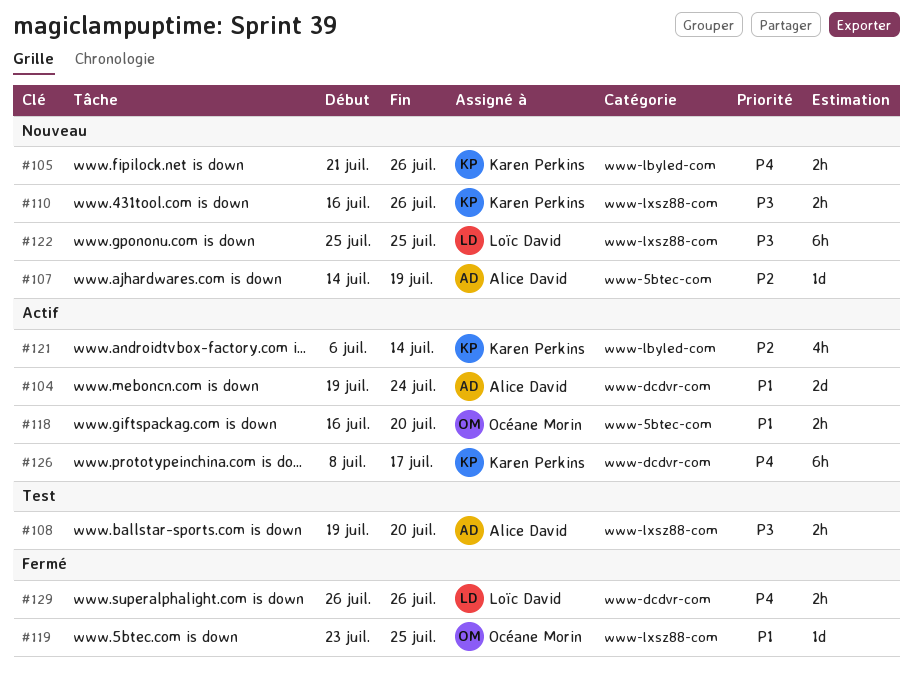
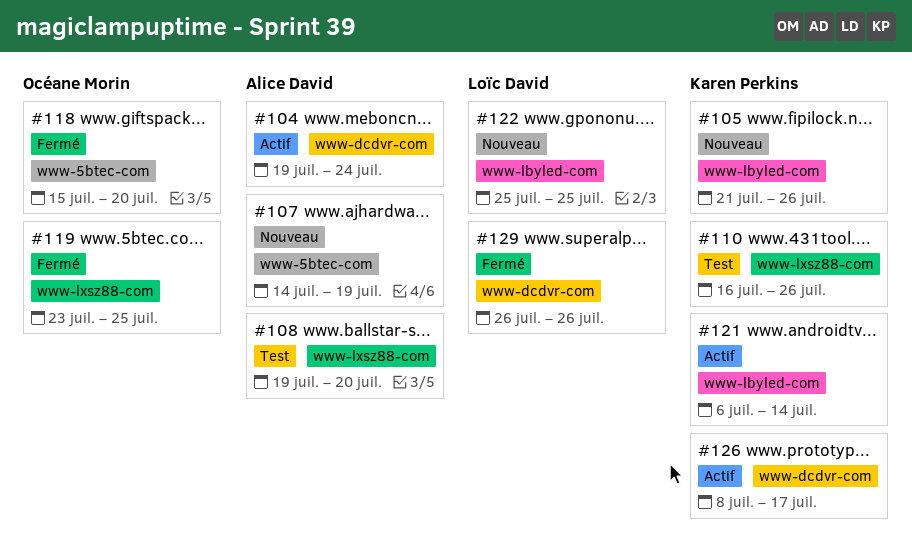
#110, status: Nouveau -> Test
#118, status: Actif -> Fermé
#118, start: Jul 16 -> Jul 15
#122, label: www-lxsz88-com -> www-lbyled-com

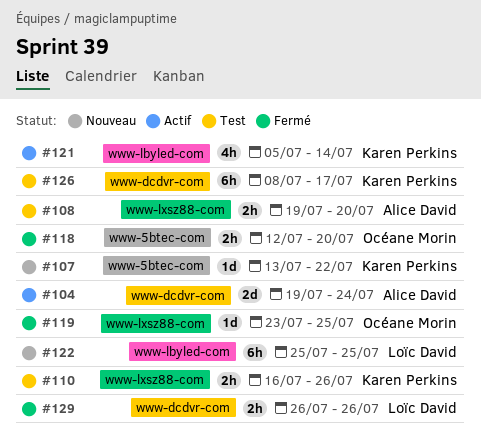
#105: present -> none
#107, owner: Alice David -> Karen Perkins
#107, start: Jul 14 -> Jul 13
#107, due: Jul 19 -> Jul 22
#118, start: Jul 15 -> Jul 12
#121, start: Jul 6 -> Jul 5
#126, status: Actif -> Test

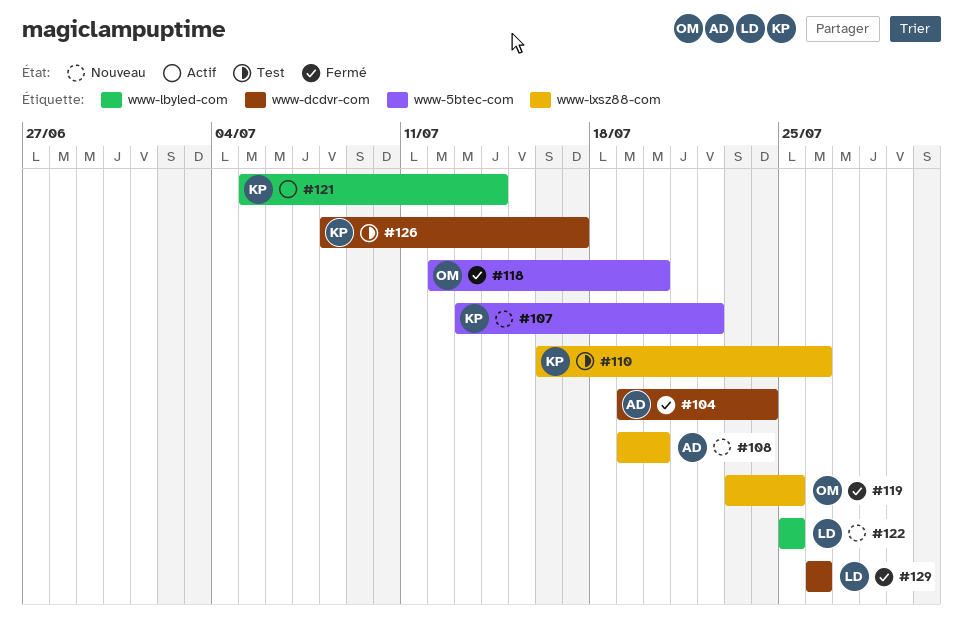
#104, status: Actif -> Fermé
#108, status: Test -> Nouveau

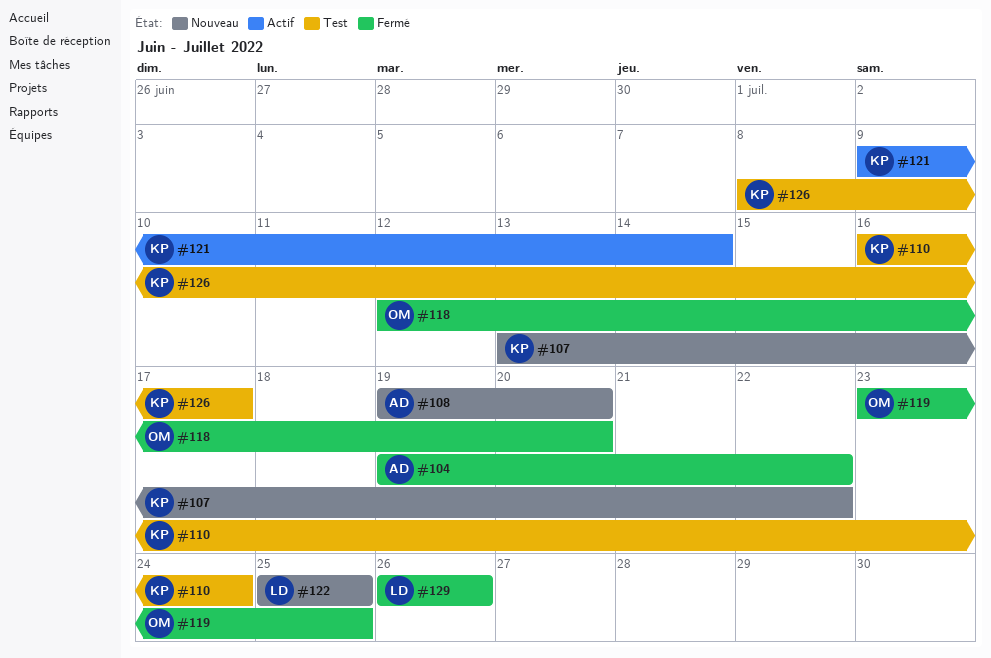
#104, due: Jul 24 -> Jul 22
#110, due: Jul 26 -> Jul 24
#121, start: Jul 5 -> Jul 9

